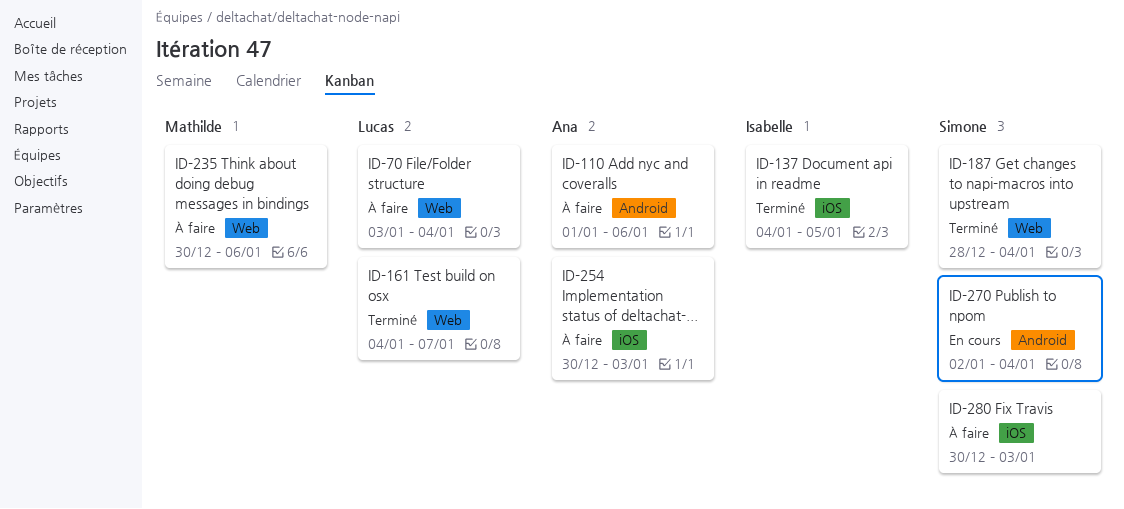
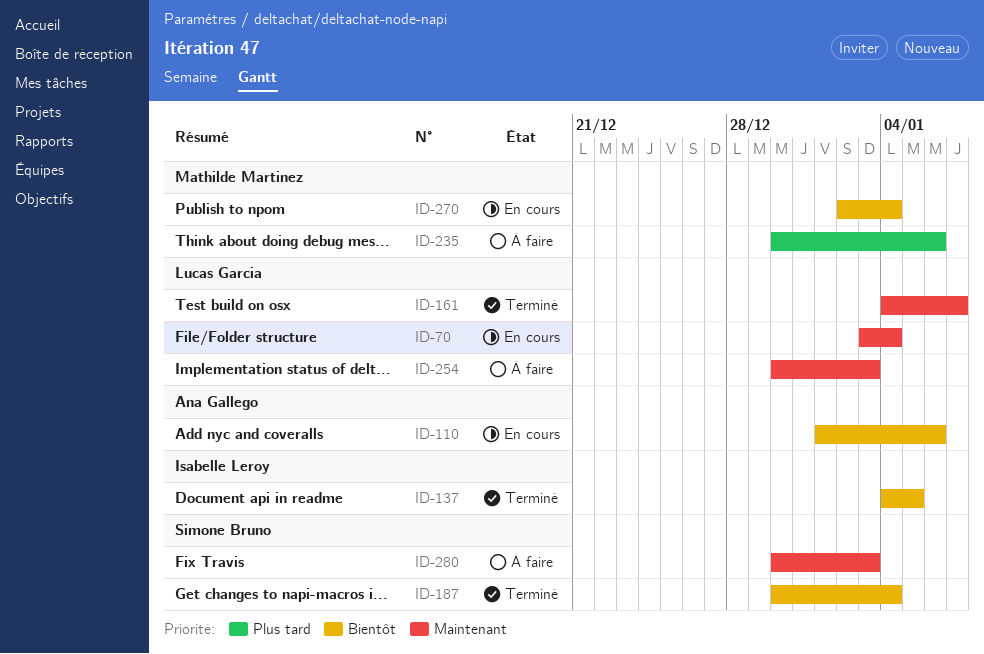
ID-70, status: À faire -> En cours
ID-110, status: À faire -> En cours
ID-187, start: Dec 28 -> Dec 30
ID-254, owner: Ana Gallego -> Lucas Garcia
ID-270, owner: Simone Bruno -> Mathilde Martinez

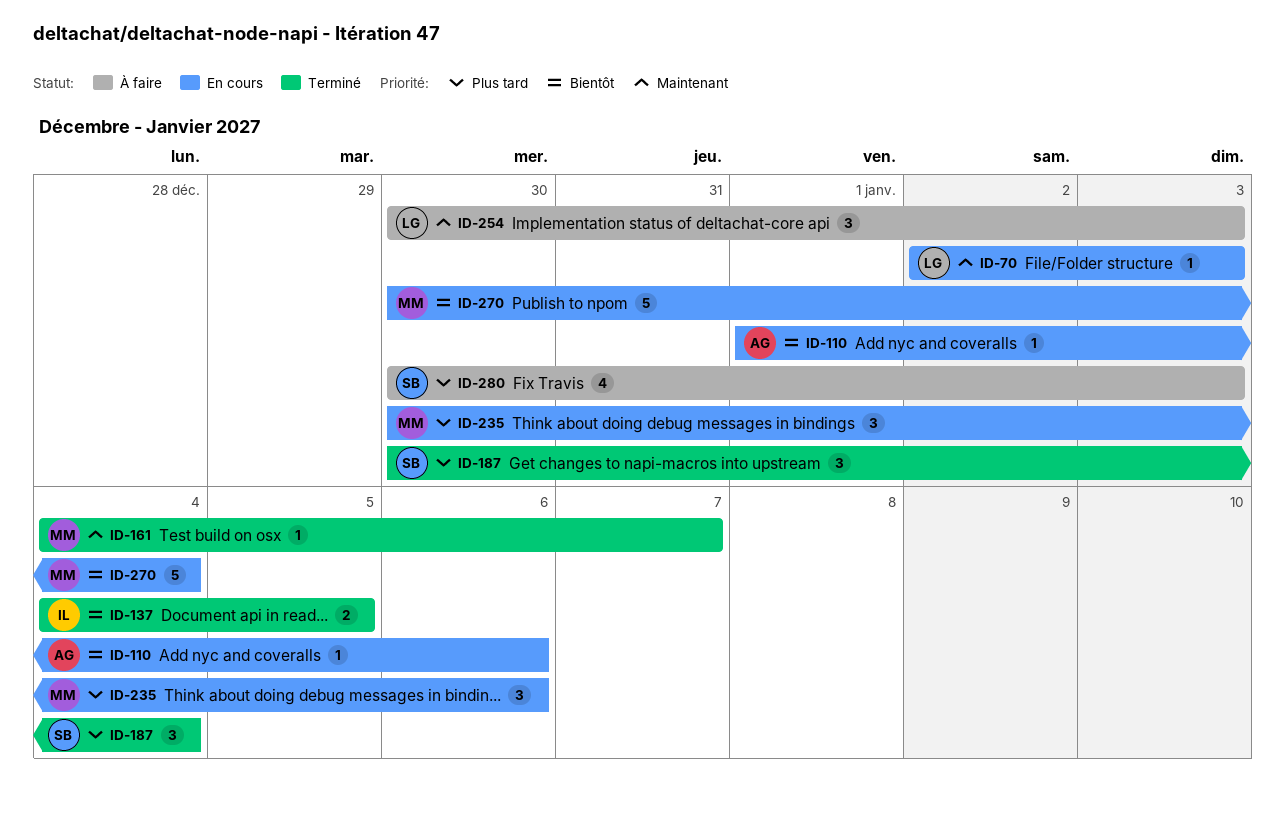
ID-70, start: Jan 3 -> Jan 2
ID-70, due: Jan 4 -> Jan 3
ID-161, owner: Lucas Garcia -> Mathilde Martinez
ID-187, priority: Bientôt -> Plus tard
ID-235, status: À faire -> En cours
ID-270, start: Jan 2 -> Dec 30
ID-280, priority: Maintenant -> Plus tard

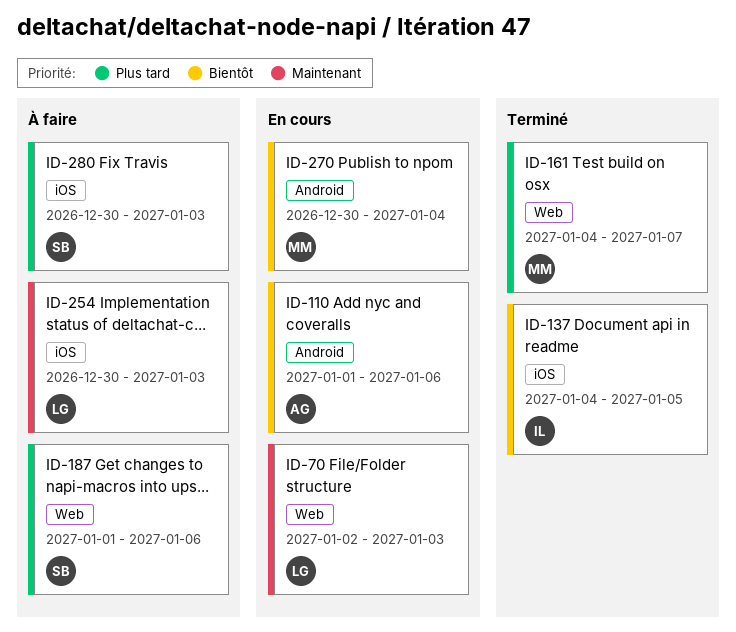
ID-161, priority: Maintenant -> Plus tard
ID-187, status: Terminé -> À faire
ID-187, start: Dec 30 -> Jan 1
ID-187, due: Jan 4 -> Jan 6
ID-235: present -> none

